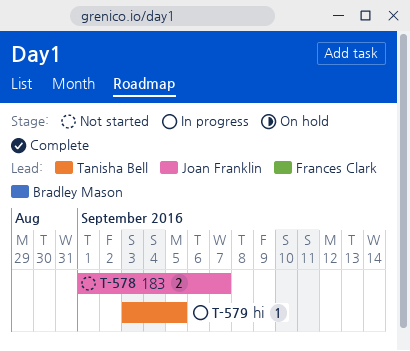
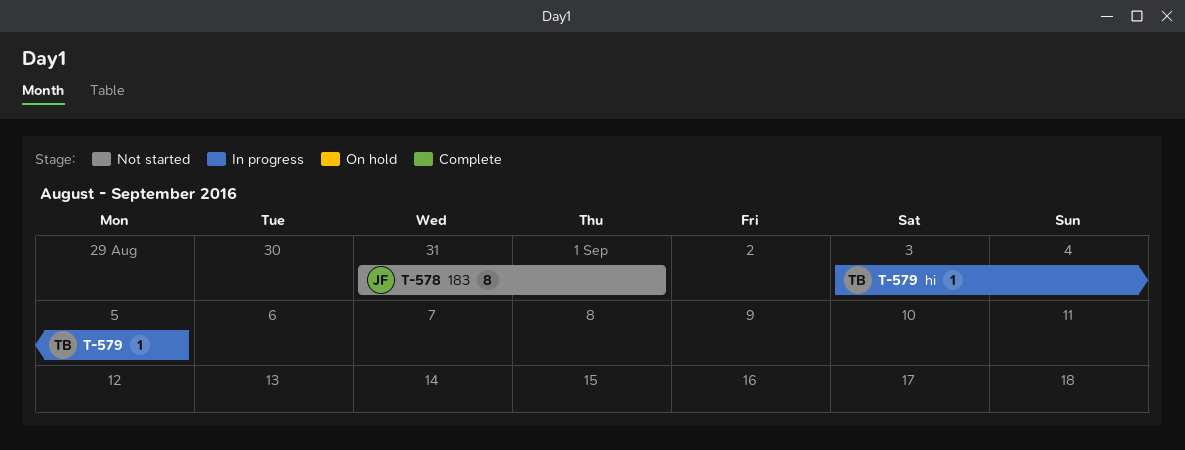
T-578, estimate: 2 -> 8
T-578, start: Sep 1 -> Aug 31
T-578, due: Sep 7 -> Sep 1

